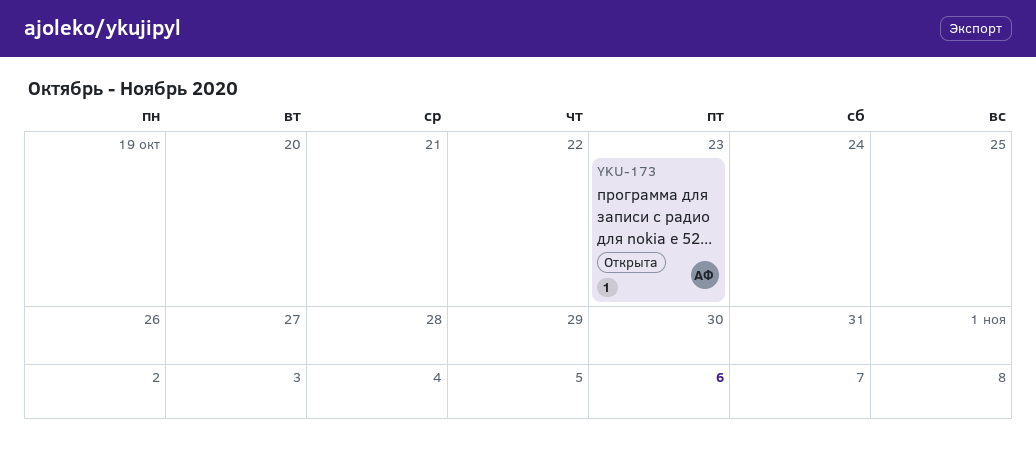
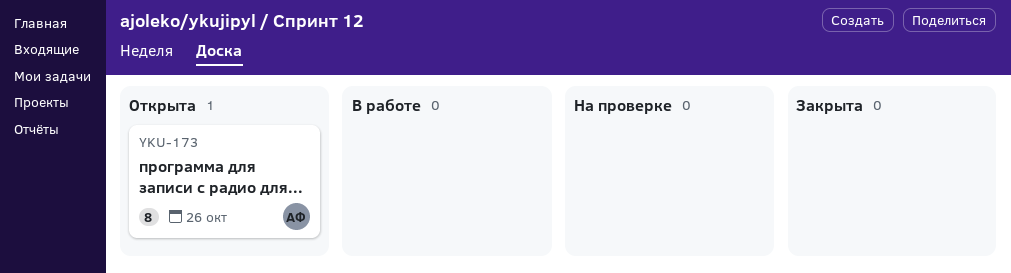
YKU-173, estimate: 1 -> 8
YKU-173, due: Oct 23 -> Oct 26

